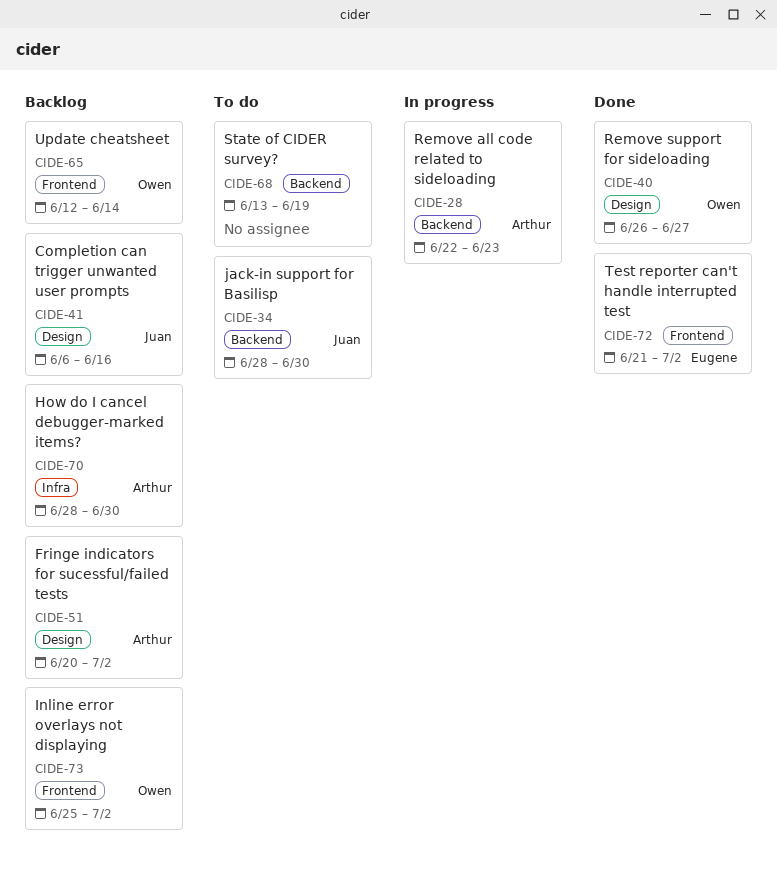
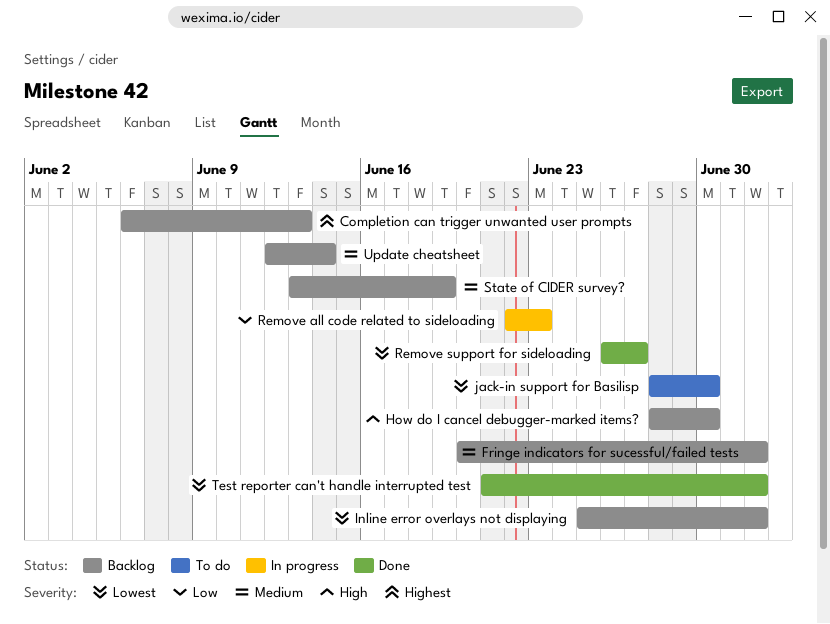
Completion can trigger unwanted user prompts, due: Jun 16 -> Jun 13
State of CIDER survey?, status: To do -> Backlog

